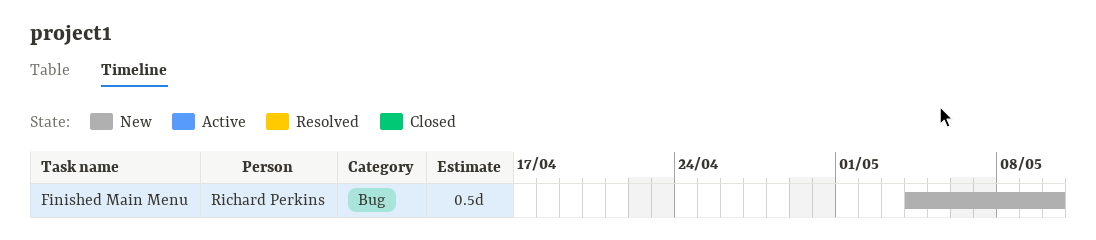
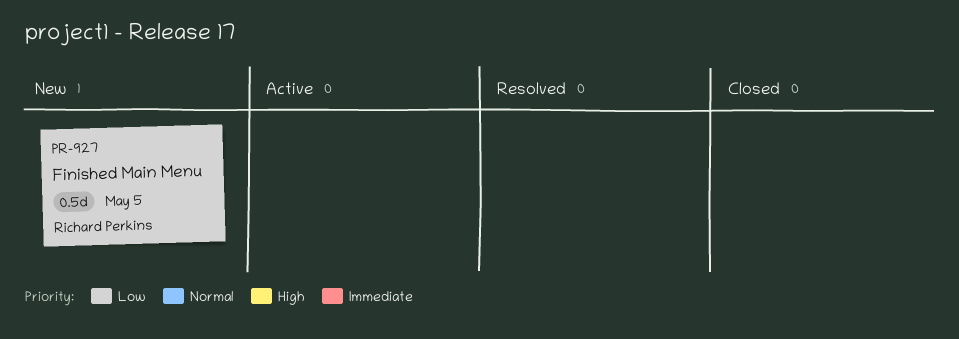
Finished Main Menu, due: May 10 -> May 5

